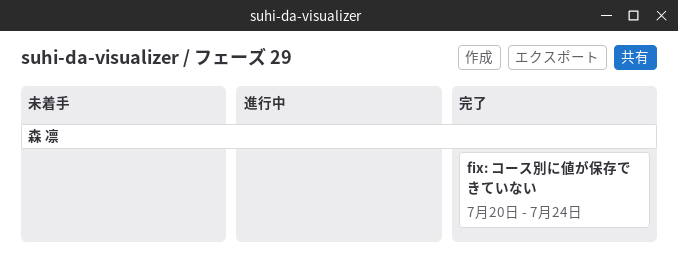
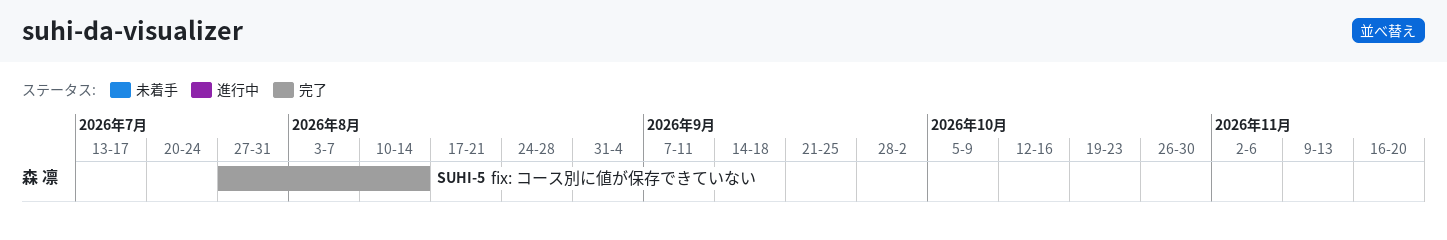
fix: コース別に値が保存できていない, start: Jul 20 -> Jul 27
fix: コース別に値が保存できていない, due: Jul 24 -> Aug 14

